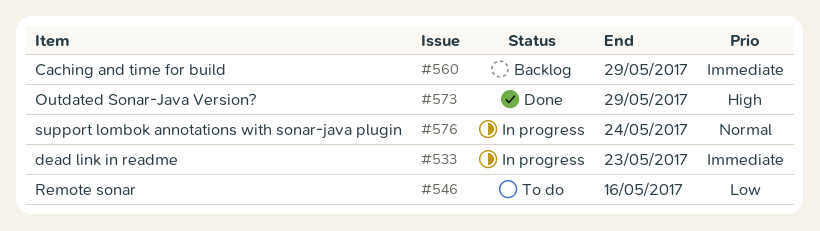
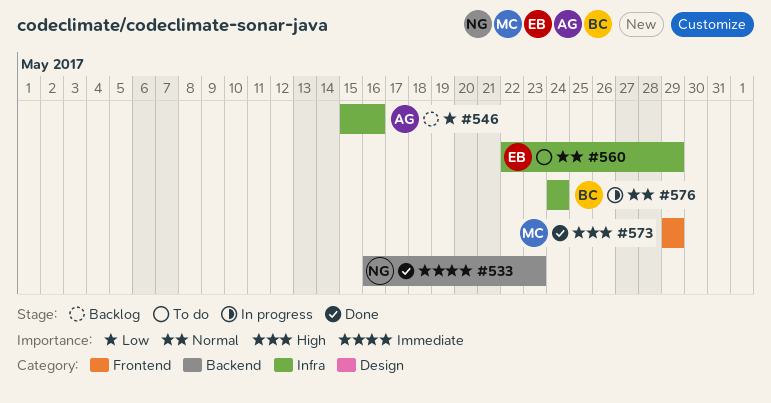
#533, status: In progress -> Done
#546, status: To do -> Backlog
#560, status: Backlog -> To do
#560, priority: Immediate -> Normal

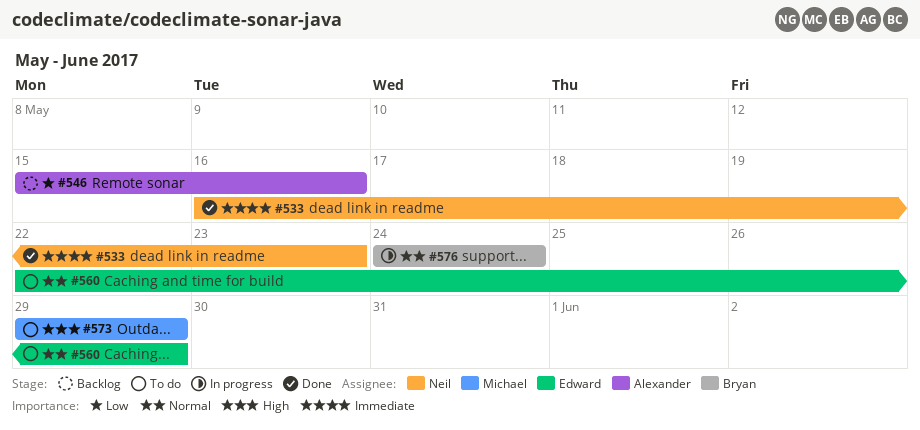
#573, status: Done -> To do

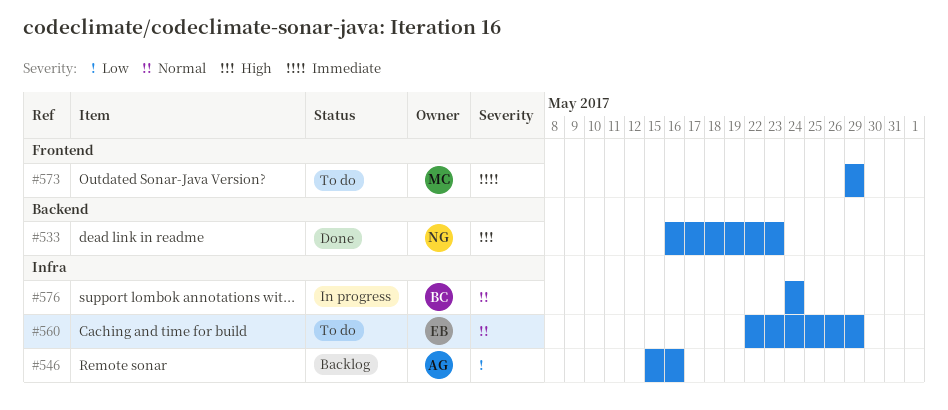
#533, priority: Immediate -> High
#573, priority: High -> Immediate

